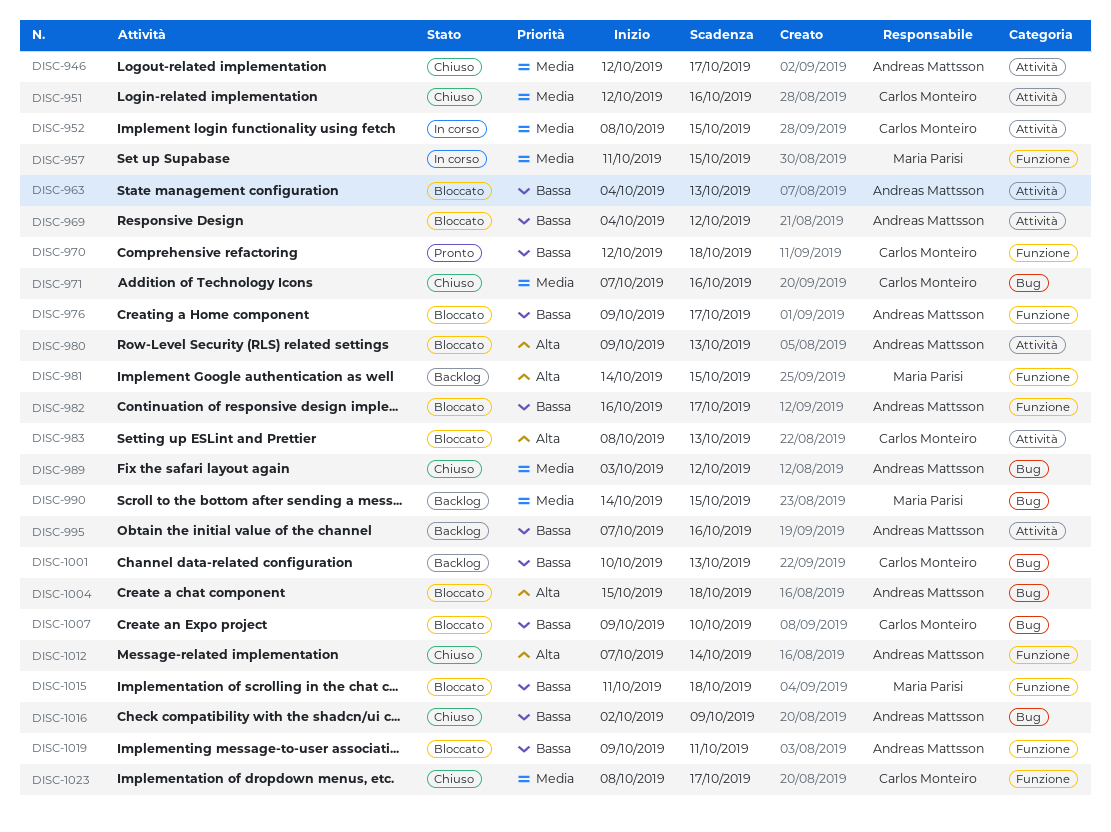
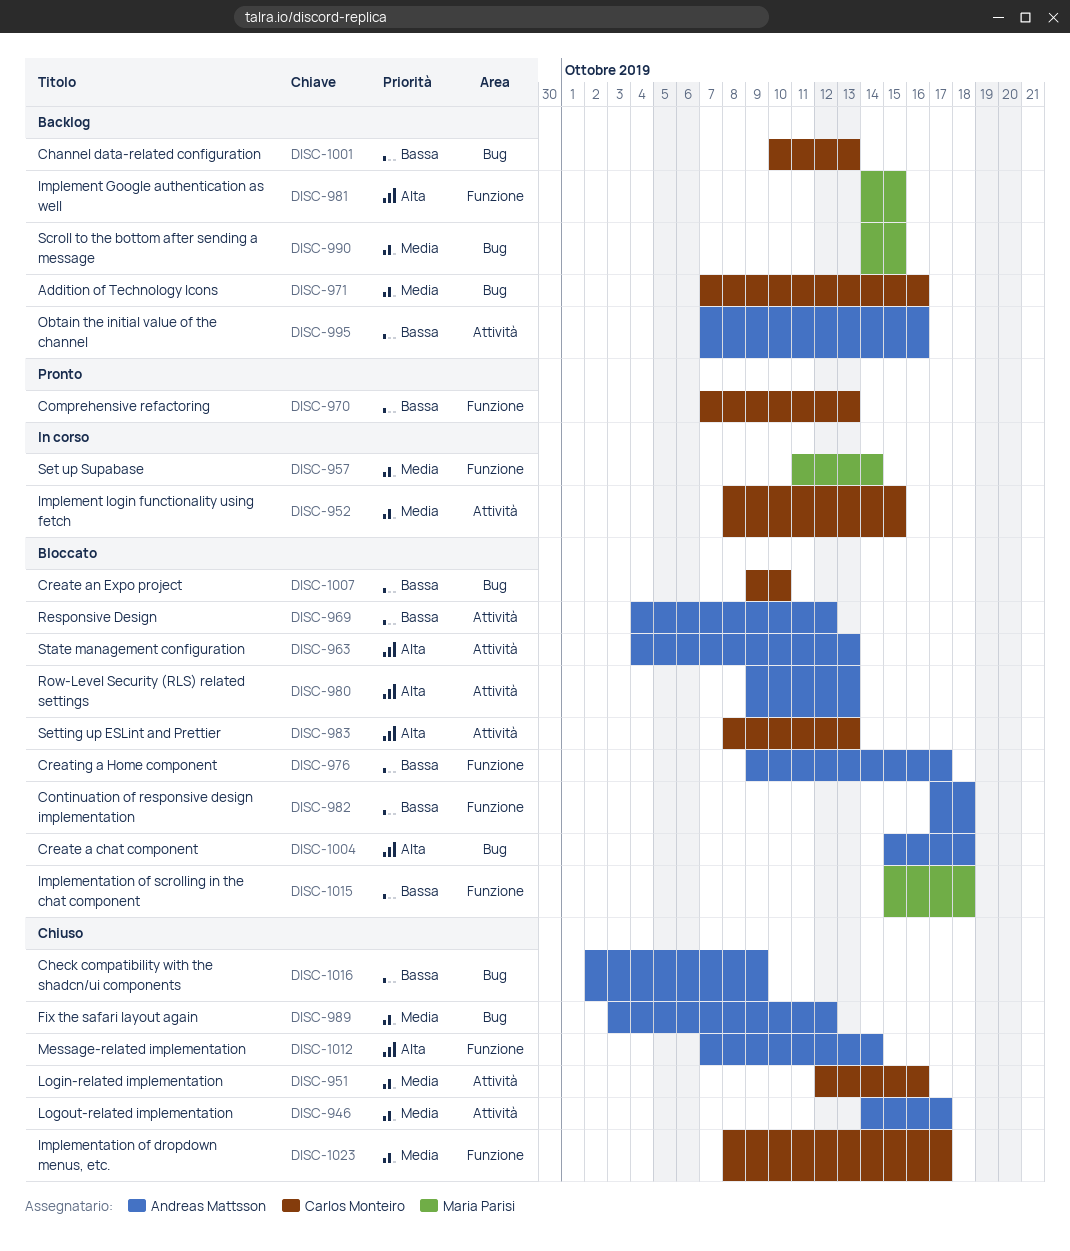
DISC-946, start: Oct 12 -> Oct 14
DISC-957, due: Oct 15 -> Oct 14
DISC-963, priority: Bassa -> Alta
DISC-970, start: Oct 12 -> Oct 7
DISC-970, due: Oct 18 -> Oct 13
DISC-971, status: Chiuso -> Backlog
DISC-982, start: Oct 16 -> Oct 17
DISC-982, due: Oct 17 -> Oct 18
DISC-1015, start: Oct 11 -> Oct 15
DISC-1019: present -> none

